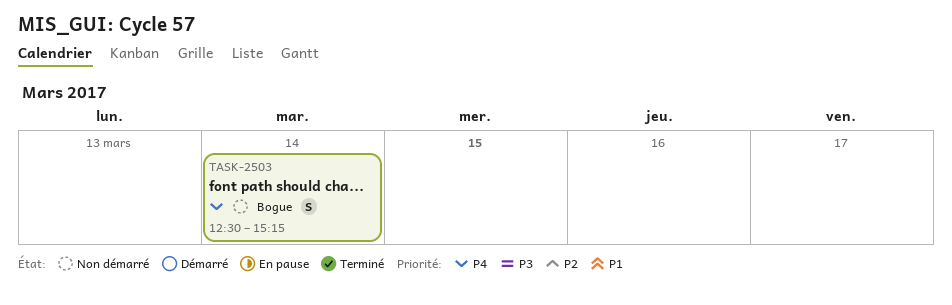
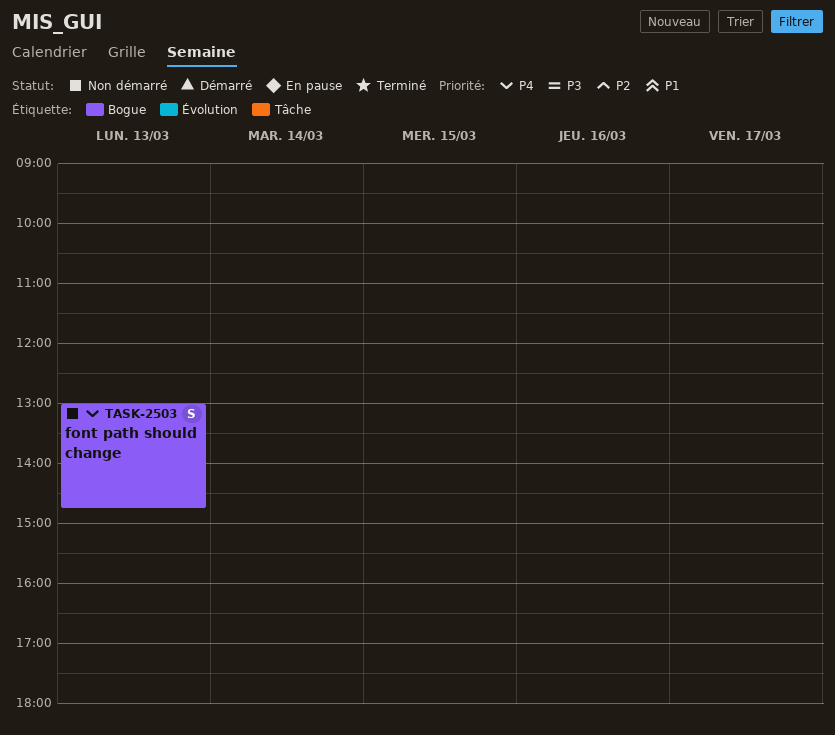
TASK-2503, day: Mar 14 -> Mar 13
TASK-2503, begins: 12:30 -> 13:00
TASK-2503, ends: 15:15 -> 14:45

